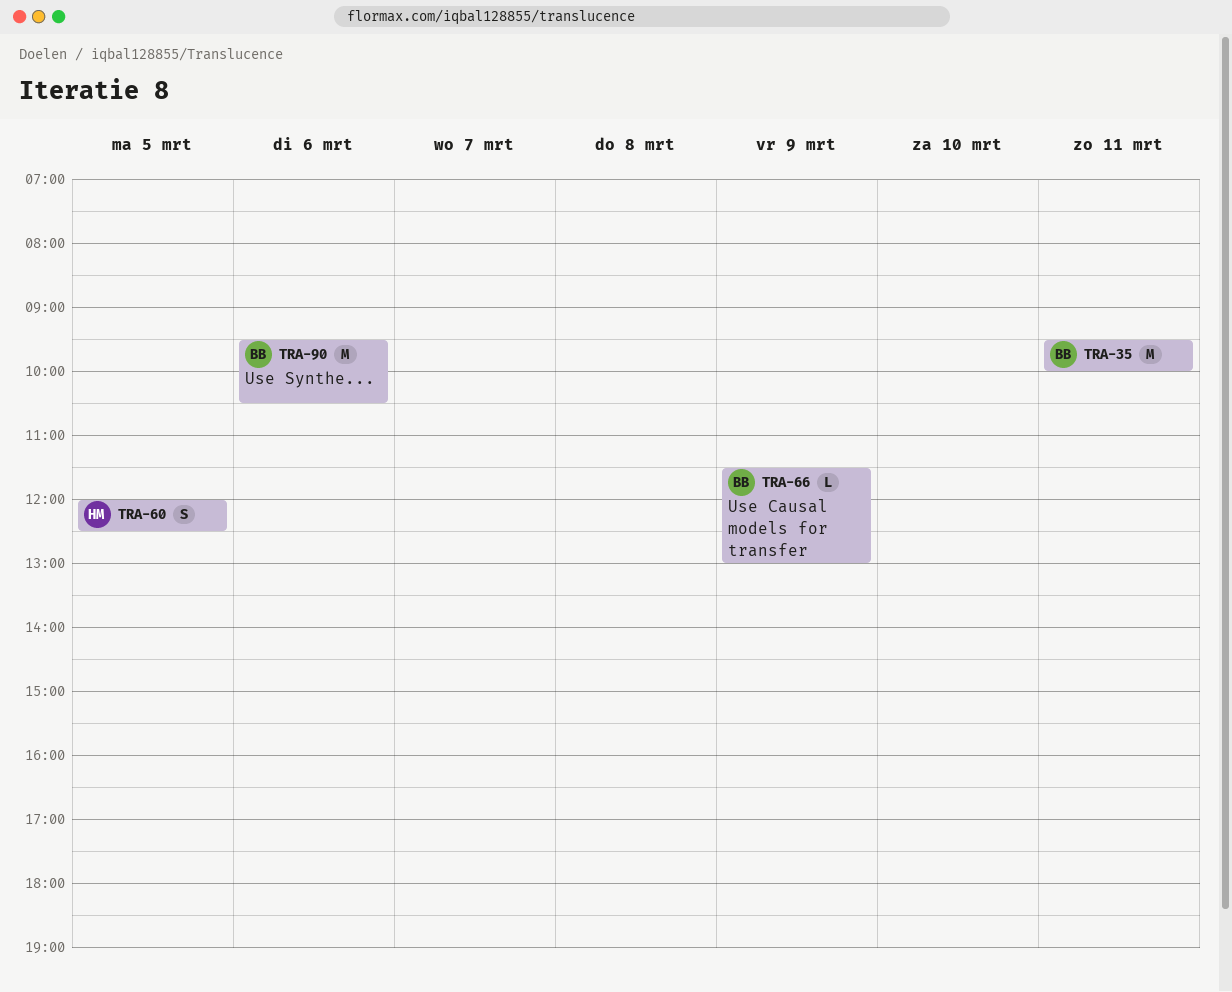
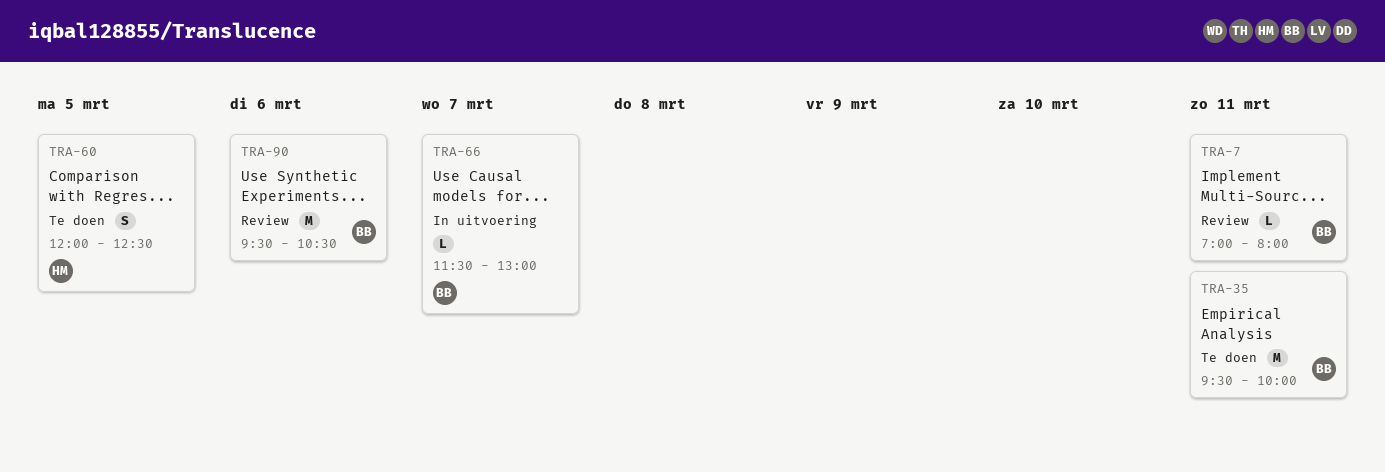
TRA-7: none -> present
TRA-66, day: Mar 9 -> Mar 7

